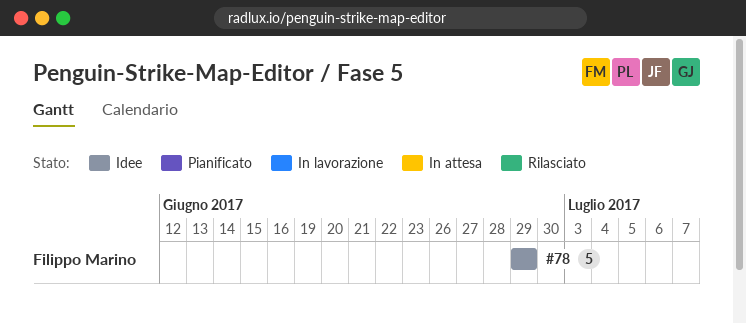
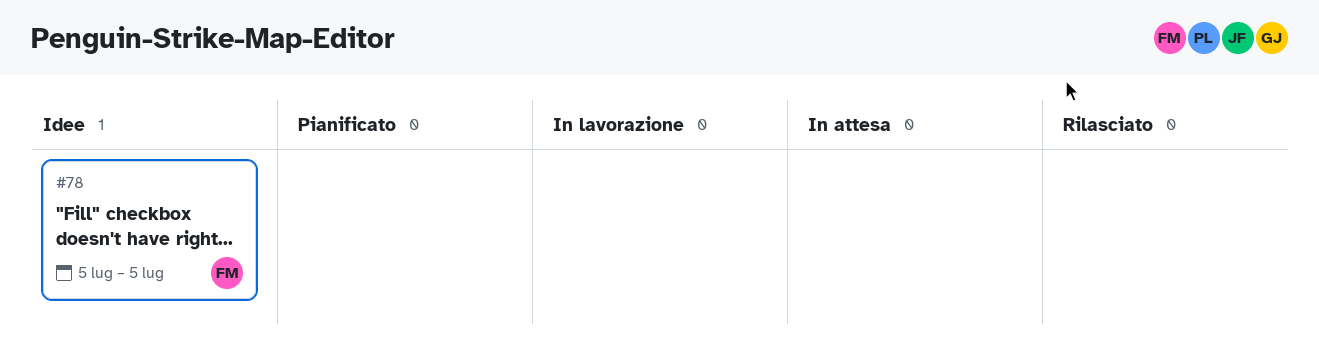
#78, start: Jun 29 -> Jul 5
#78, due: Jun 29 -> Jul 5

